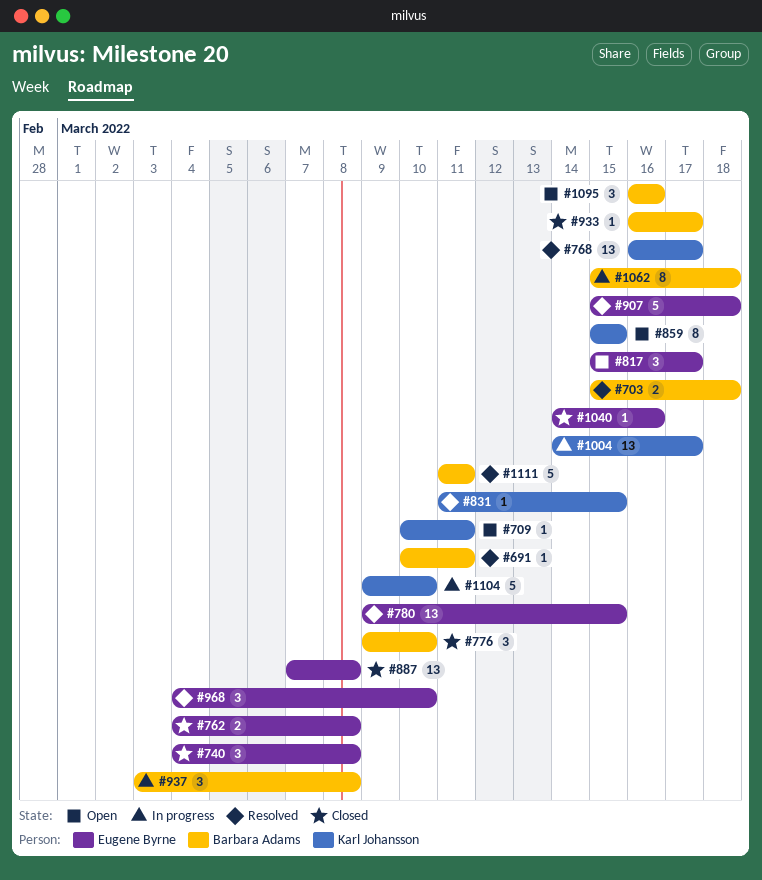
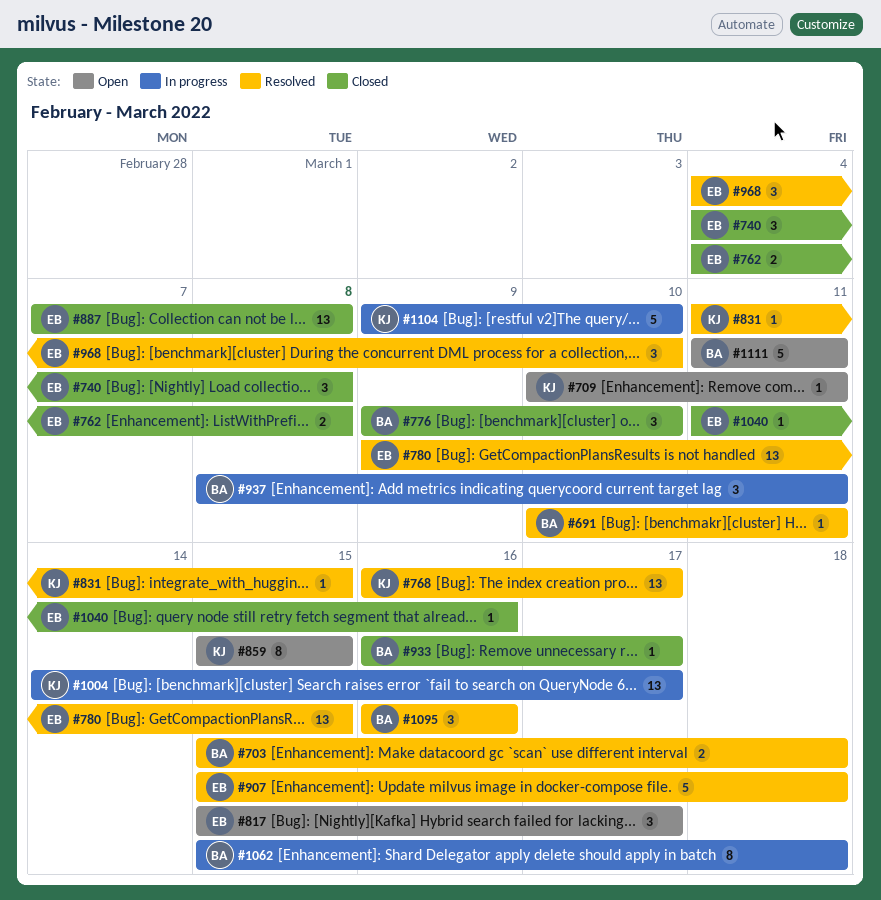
#937, start: Mar 3 -> Mar 8
#937, due: Mar 8 -> Mar 11
#1040, start: Mar 14 -> Mar 11
#1095, status: Open -> Resolved
#1111, status: Resolved -> Open

